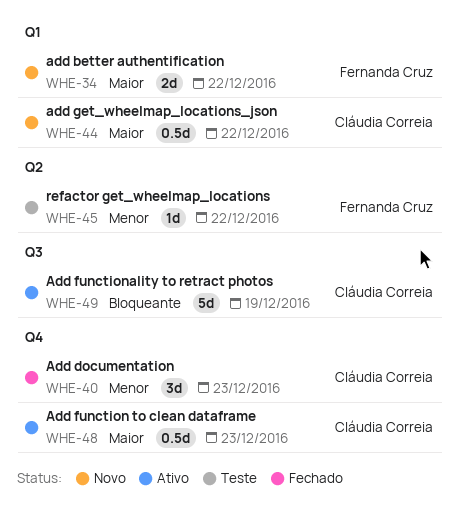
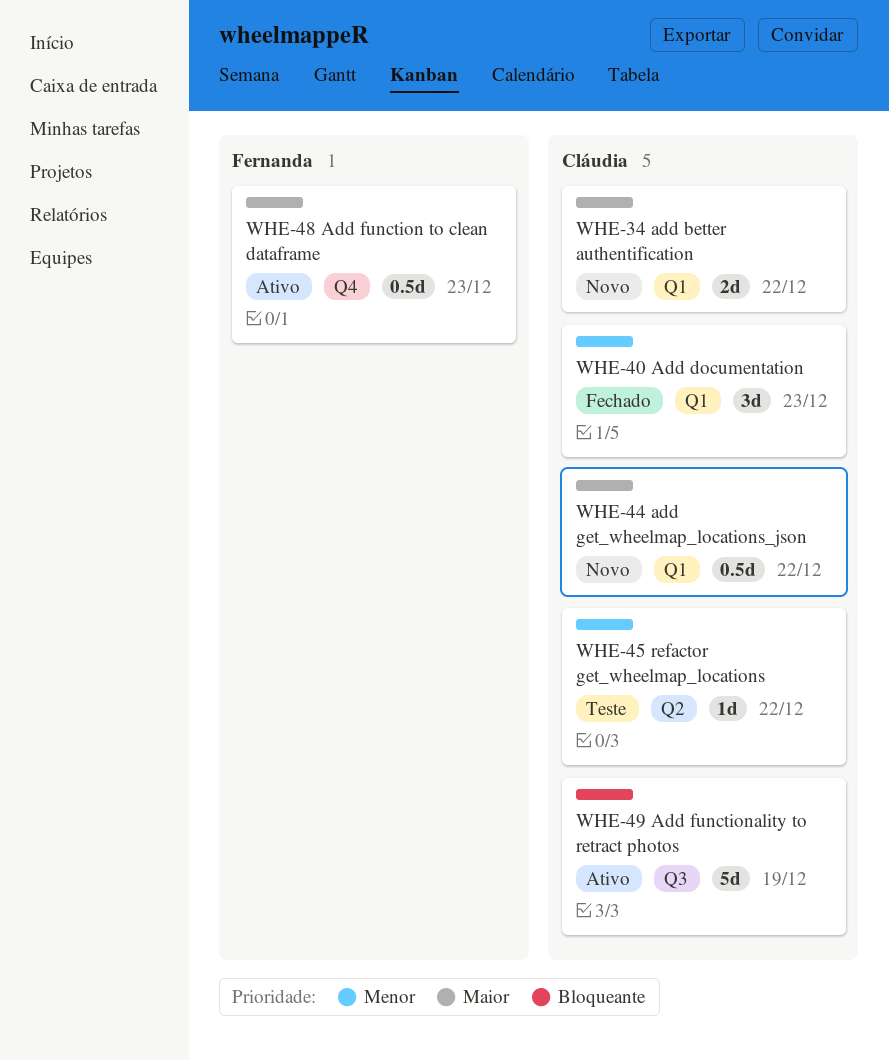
WHE-34, owner: Fernanda Cruz -> Cláudia Correia
WHE-40, label: Q4 -> Q1
WHE-45, owner: Fernanda Cruz -> Cláudia Correia
WHE-48, owner: Cláudia Correia -> Fernanda Cruz

